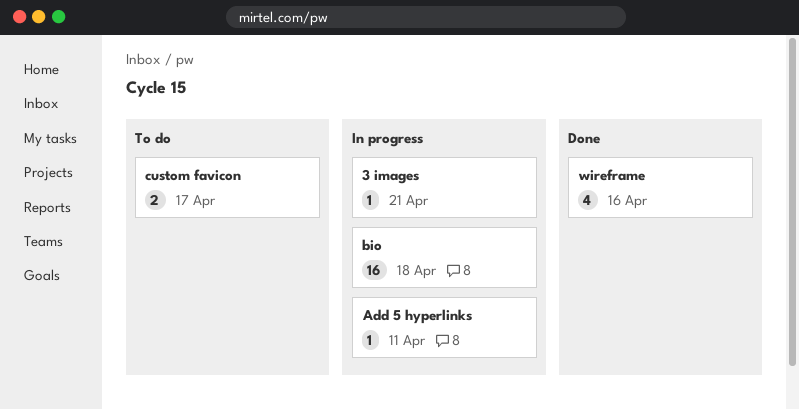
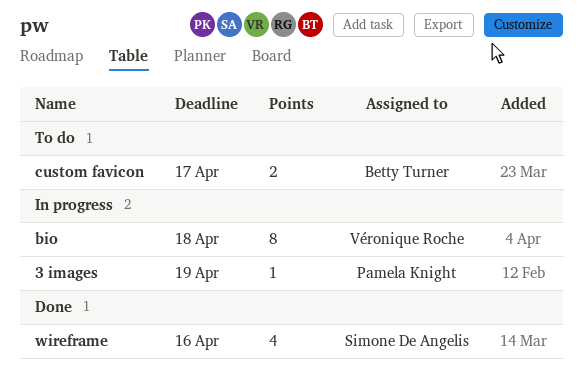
3 images, due: Apr 21 -> Apr 19
Add 5 hyperlinks: present -> none
bio, estimate: 16 -> 8

